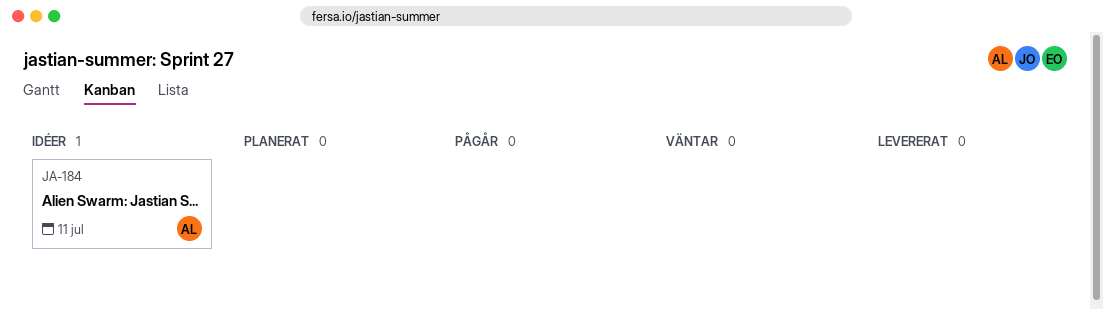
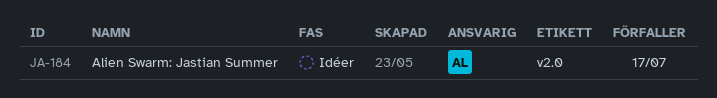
JA-184, due: Jul 11 -> Jul 17

